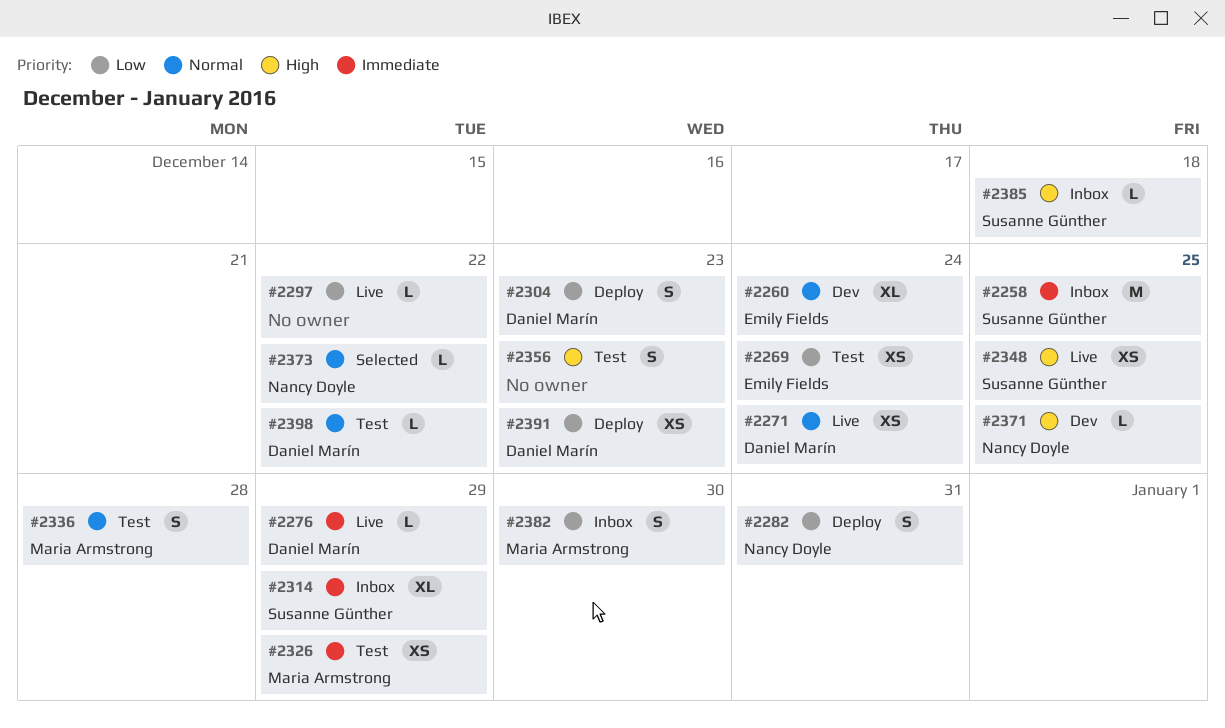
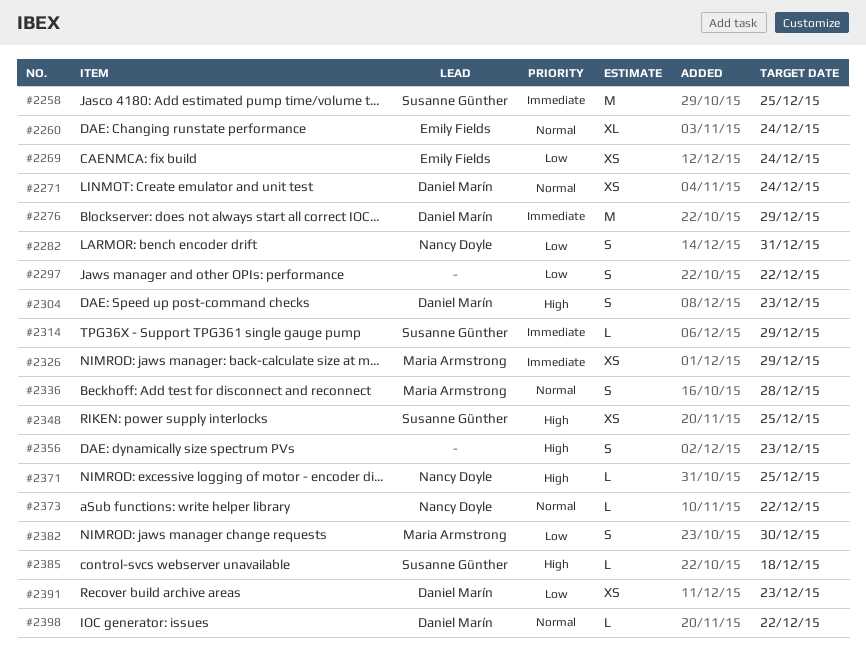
#2276, estimate: L -> M
#2297, estimate: L -> S
#2304, priority: Low -> High
#2314, estimate: XL -> L

